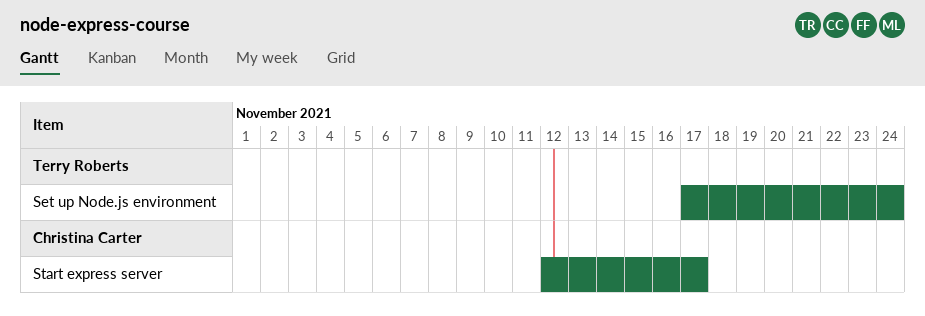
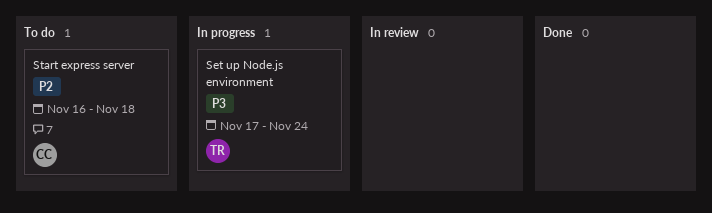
Start express server, start: Nov 12 -> Nov 16
Start express server, due: Nov 17 -> Nov 18

